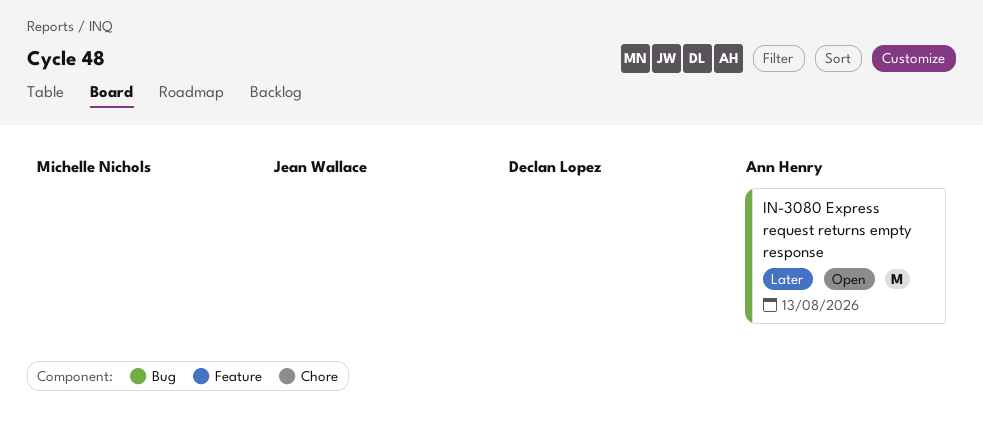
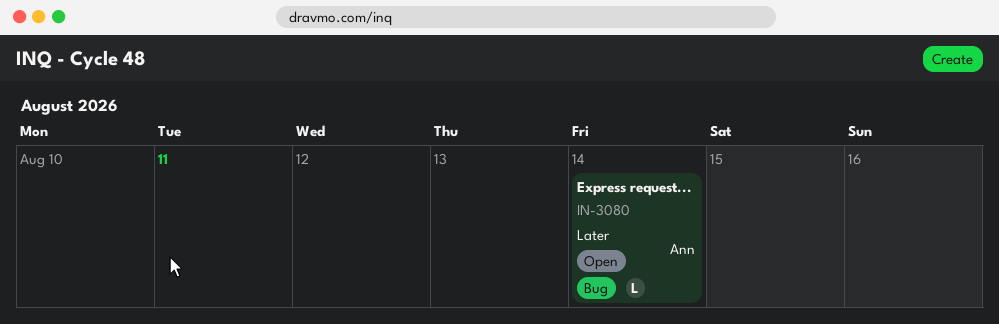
IN-3080, estimate: M -> L
IN-3080, due: Aug 13 -> Aug 14

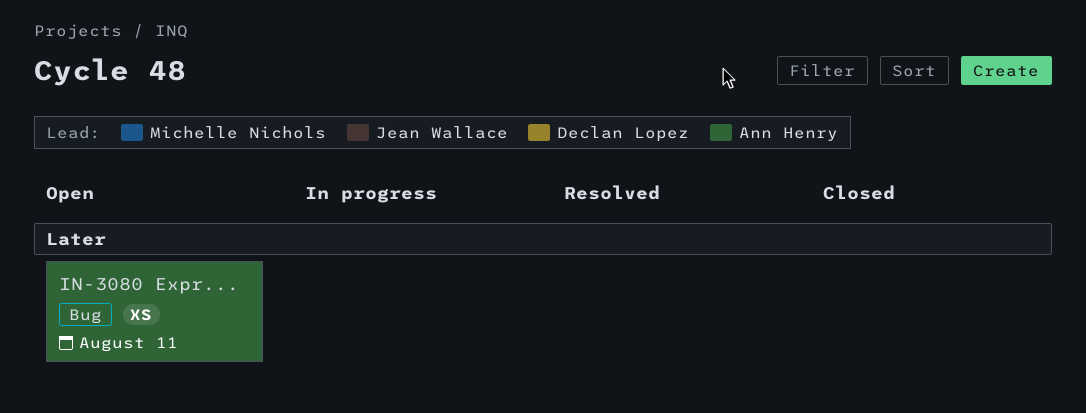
IN-3080, estimate: L -> XS
IN-3080, due: Aug 14 -> Aug 11

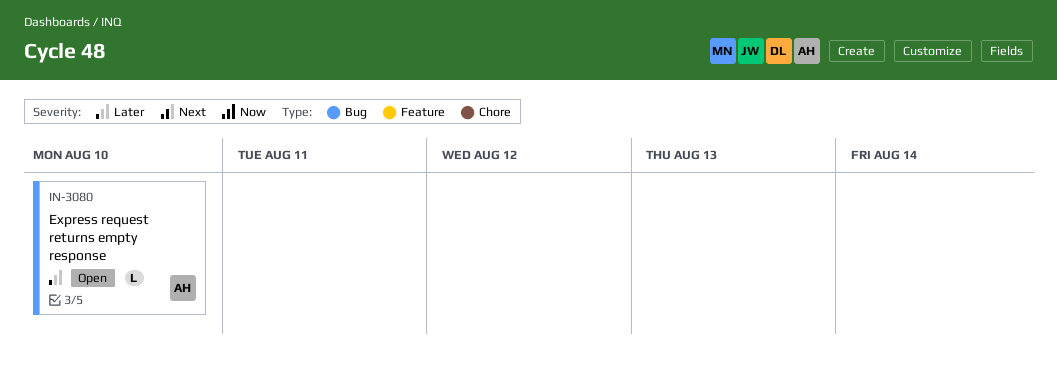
IN-3080, estimate: XS -> L
IN-3080, due: Aug 11 -> Aug 10

